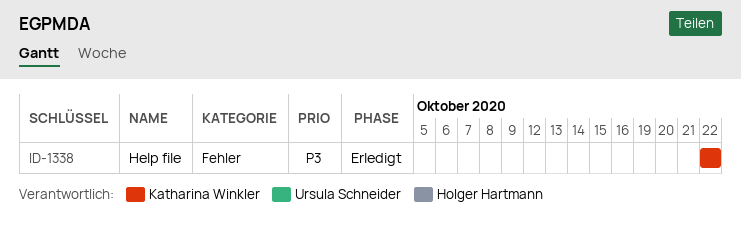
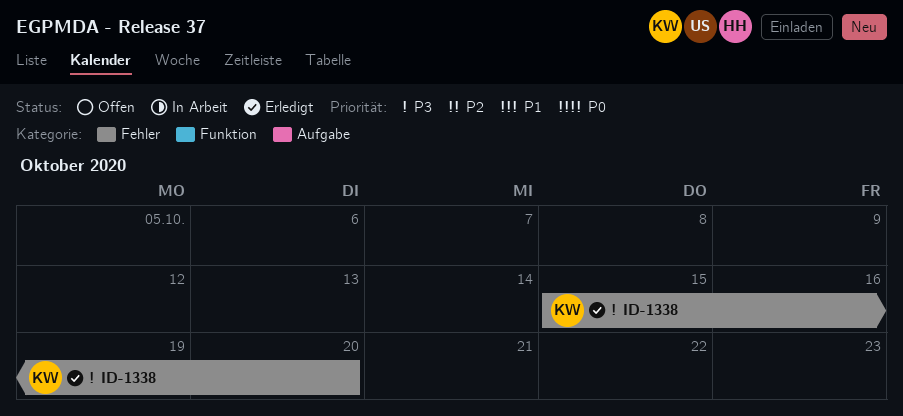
ID-1338, start: Oct 22 -> Oct 15
ID-1338, due: Oct 22 -> Oct 20

